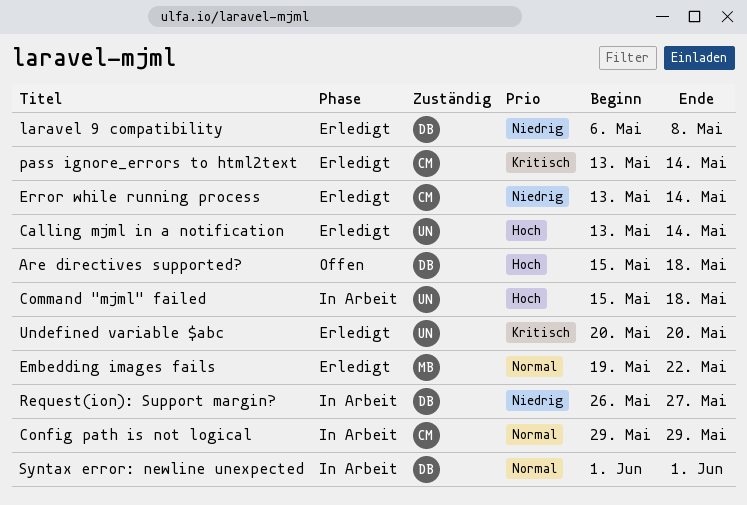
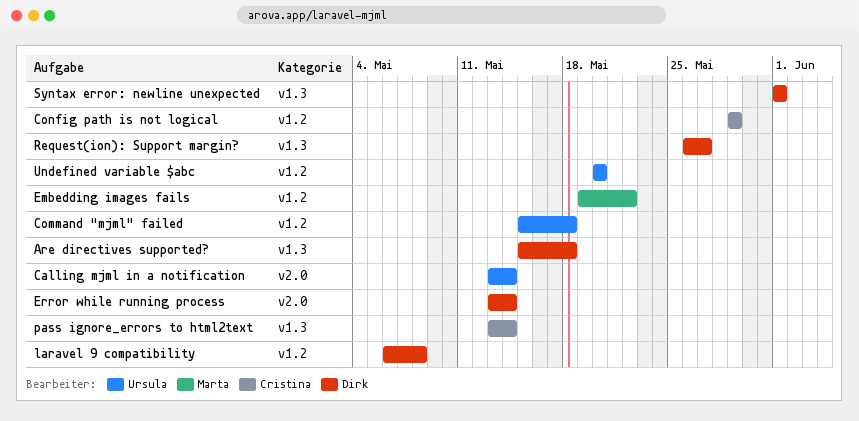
Error while running process, owner: Cristina -> Dirk

